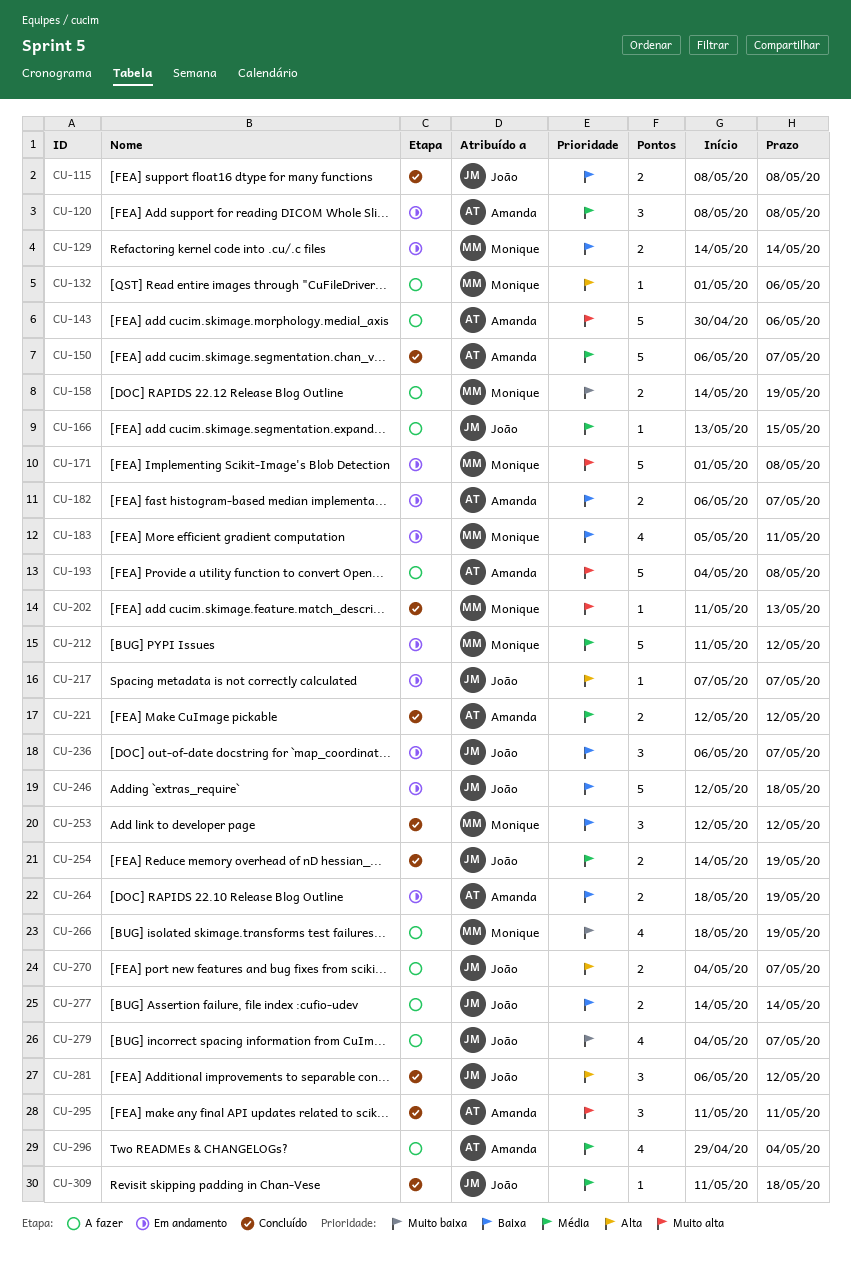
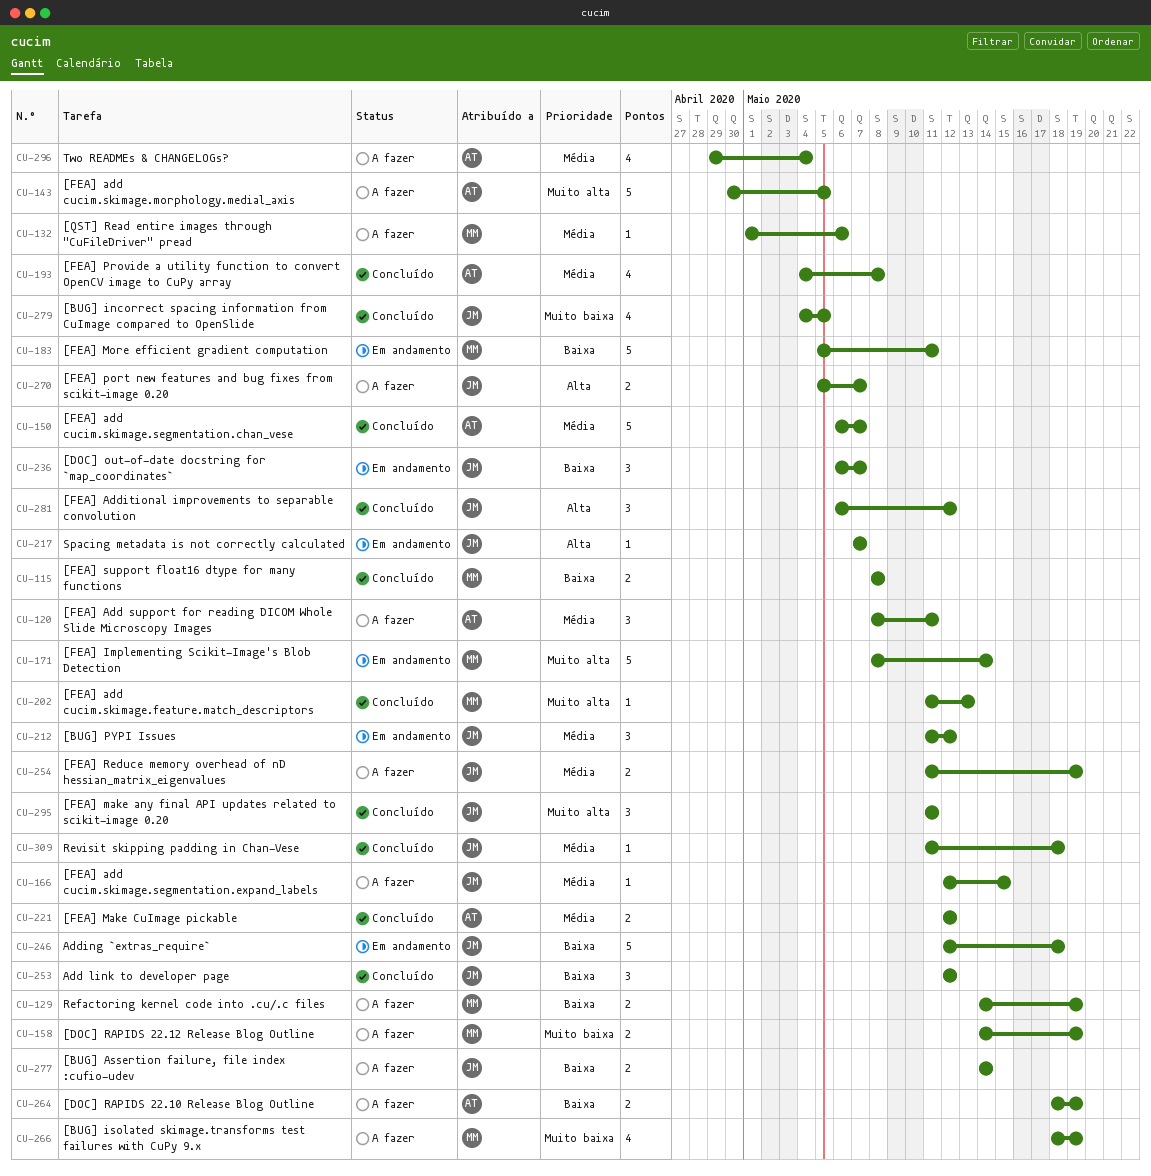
CU-115, owner: João -> Monique
CU-120, status: Em andamento -> A fazer
CU-120, due: May 8 -> May 11
CU-129, status: Em andamento -> A fazer
CU-129, due: May 14 -> May 19
CU-132, priority: Alta -> Média
CU-143, due: May 6 -> May 5
CU-166, start: May 13 -> May 12
CU-171, start: May 1 -> May 8
CU-171, due: May 8 -> May 14
CU-182: present -> none
CU-183, estimate: 4 -> 5
CU-193, status: A fazer -> Concluído
CU-193, priority: Muito alta -> Média
CU-193, estimate: 5 -> 4
CU-212, owner: Monique -> João
CU-212, estimate: 5 -> 3
CU-253, owner: Monique -> João
CU-254, status: Concluído -> A fazer
CU-254, start: May 14 -> May 11
CU-264, status: Em andamento -> A fazer
CU-270, start: May 4 -> May 5
CU-279, status: A fazer -> Concluído
CU-279, due: May 7 -> May 5
CU-295, owner: Amanda -> João

